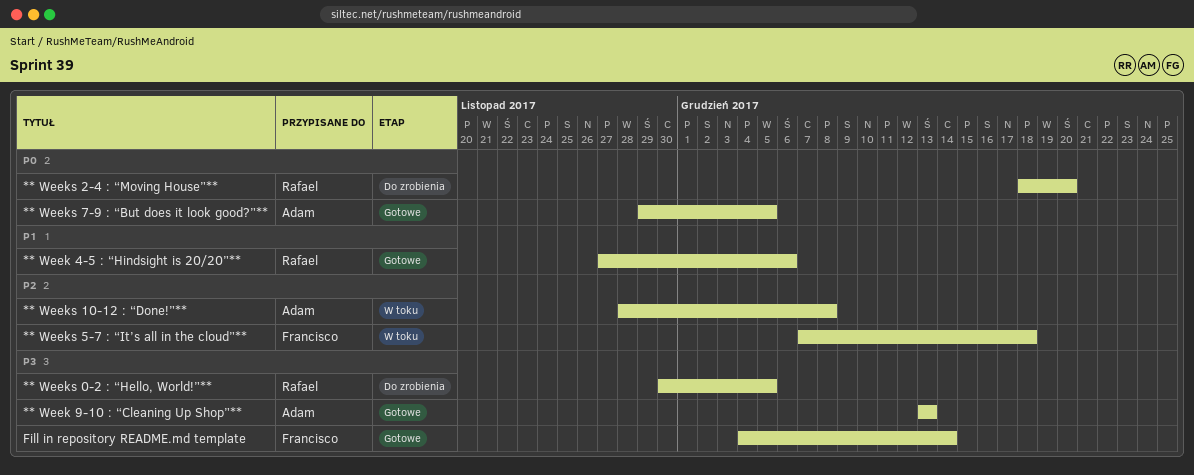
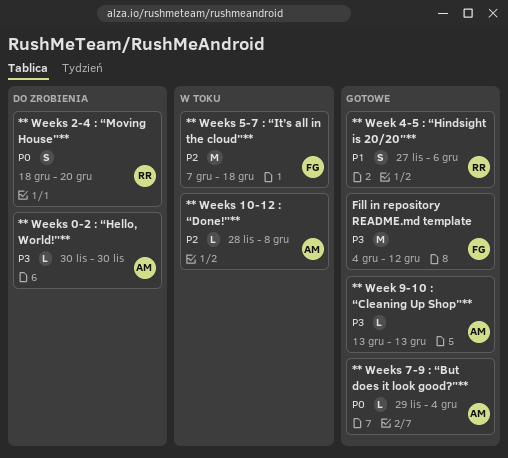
** Weeks 0-2 : “Hello, World!”**, owner: Rafael -> Adam
** Weeks 0-2 : “Hello, World!”**, due: Dec 5 -> Nov 30
** Weeks 7-9 : “But does it look good?”**, due: Dec 5 -> Dec 4
Fill in repository README.md template, due: Dec 14 -> Dec 12

